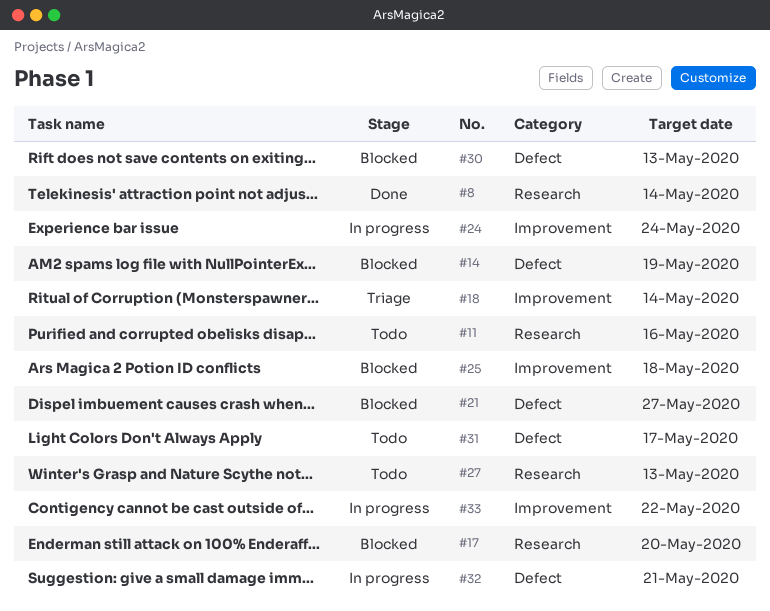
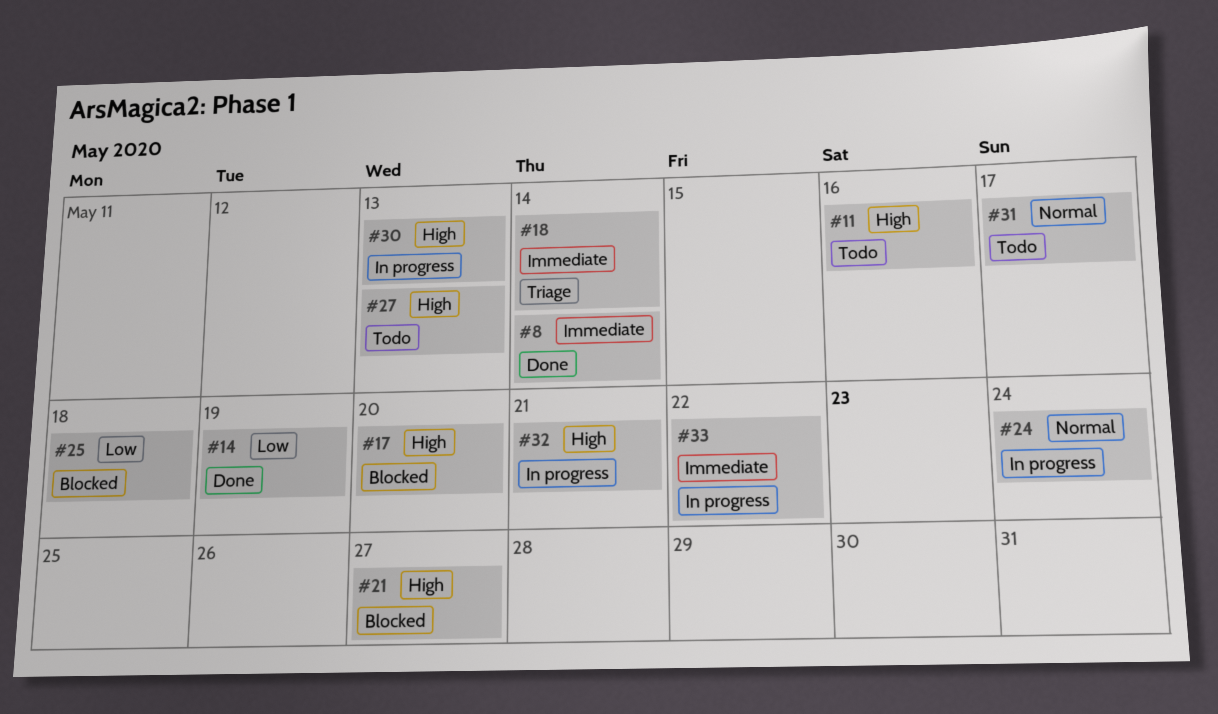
#14, status: Blocked -> Done
#30, status: Blocked -> In progress

